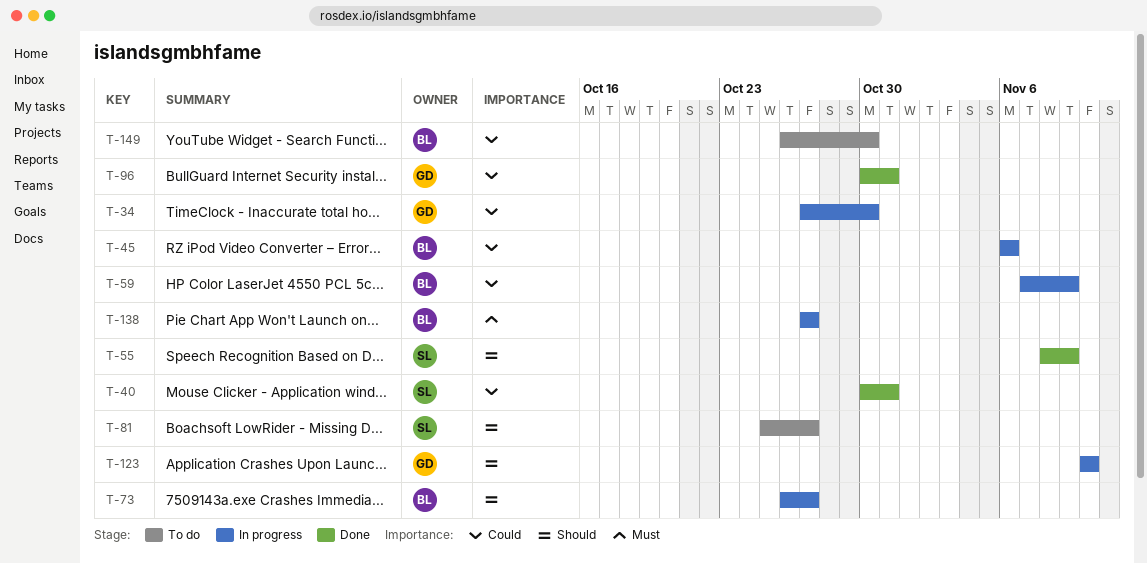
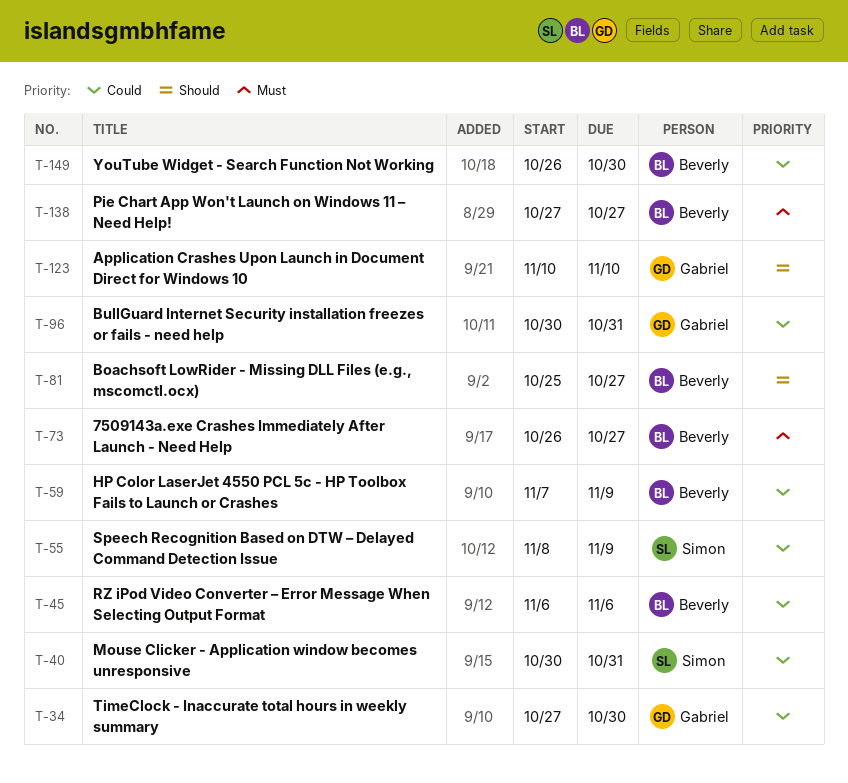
T-55, priority: Should -> Could
T-73, priority: Should -> Must
T-81, owner: Simon -> Beverly

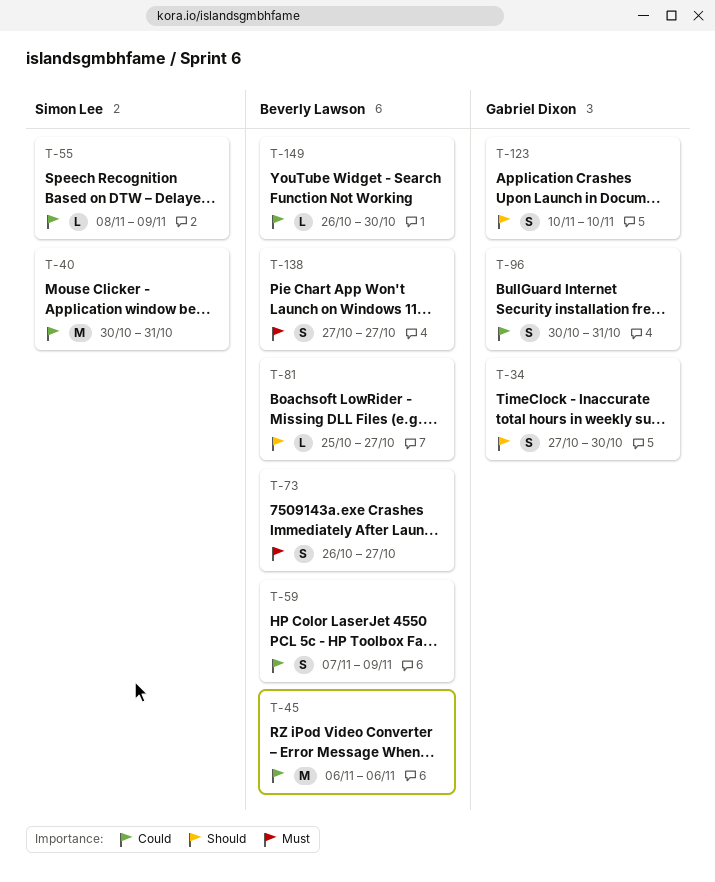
T-34, priority: Could -> Should

